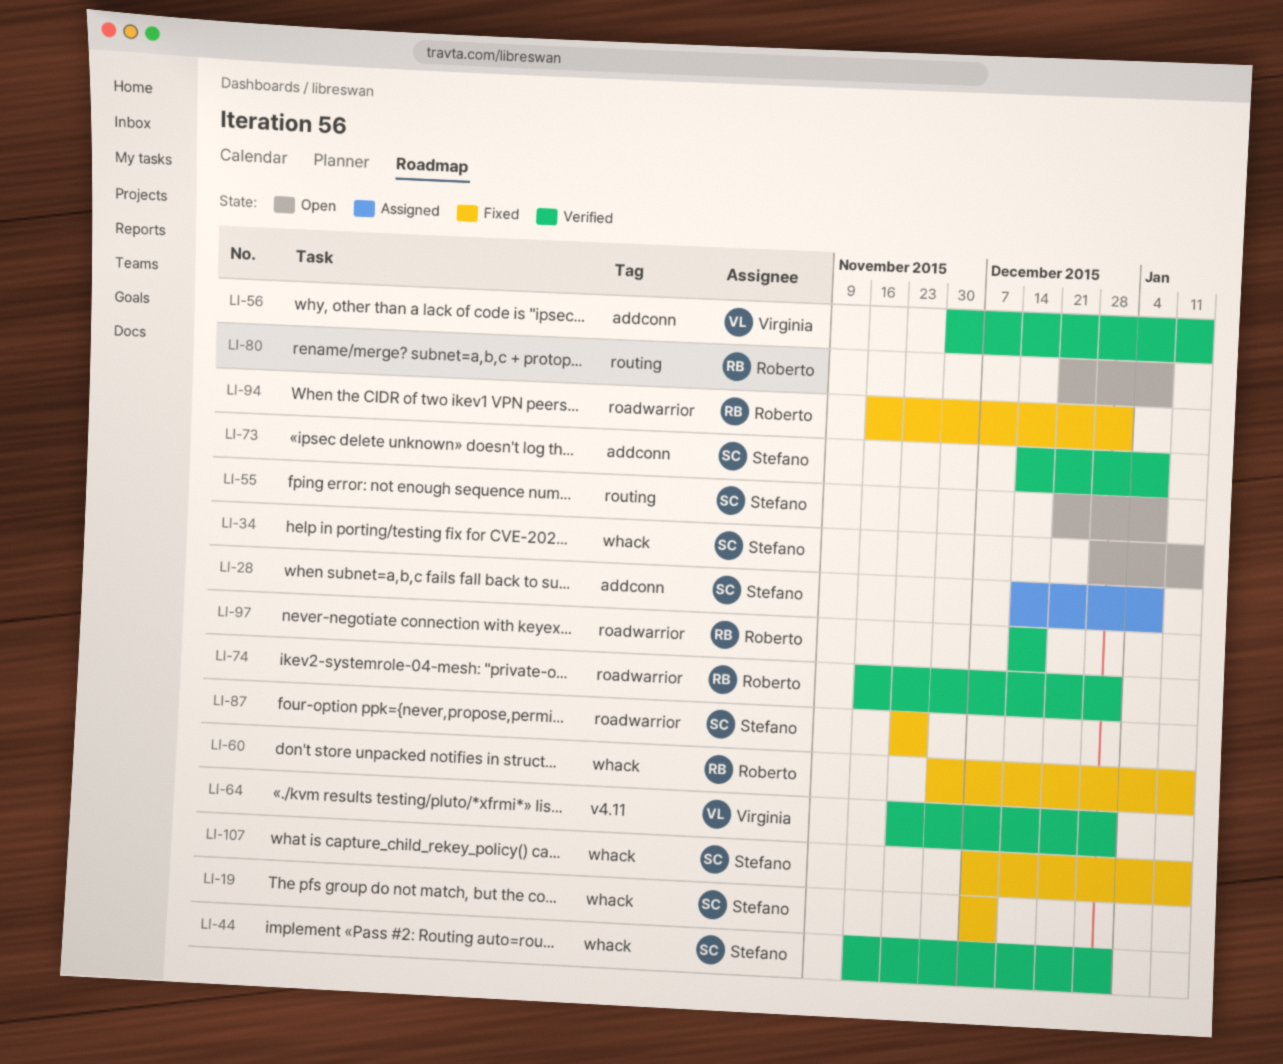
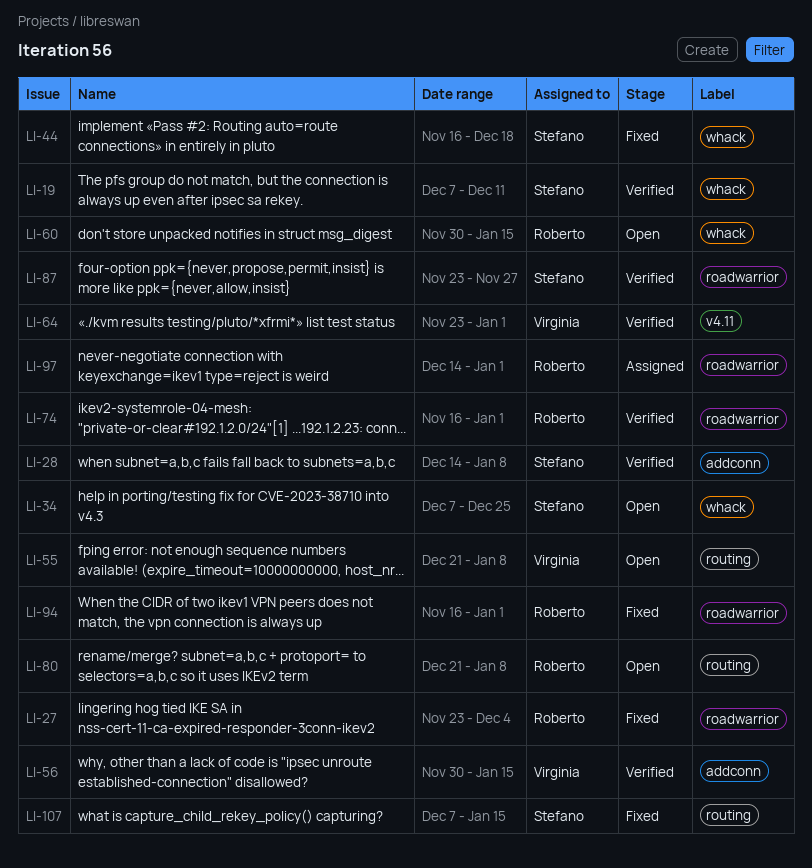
LI-19, status: Fixed -> Verified
LI-27: none -> present
LI-28, status: Assigned -> Verified
LI-34, start: Dec 28 -> Dec 7
LI-34, due: Jan 15 -> Dec 25
LI-44, status: Verified -> Fixed
LI-44, due: Jan 1 -> Dec 18
LI-55, owner: Stefano -> Virginia
LI-60, status: Fixed -> Open
LI-73: present -> none
LI-87, status: Fixed -> Verified
LI-97, status: Verified -> Assigned
LI-97, due: Dec 18 -> Jan 1
LI-107, label: whack -> routing

